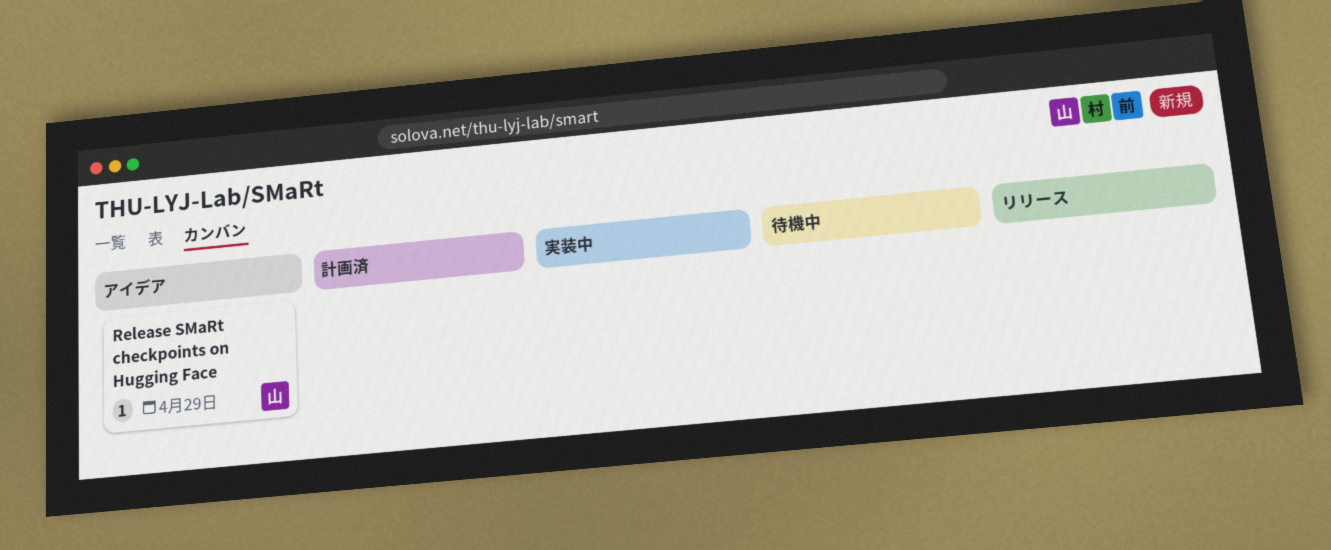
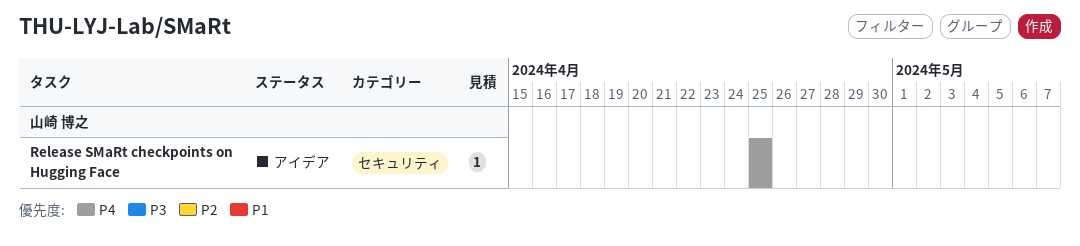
Release SMaRt checkpoints on Hugging Face, due: Apr 29 -> Apr 25

